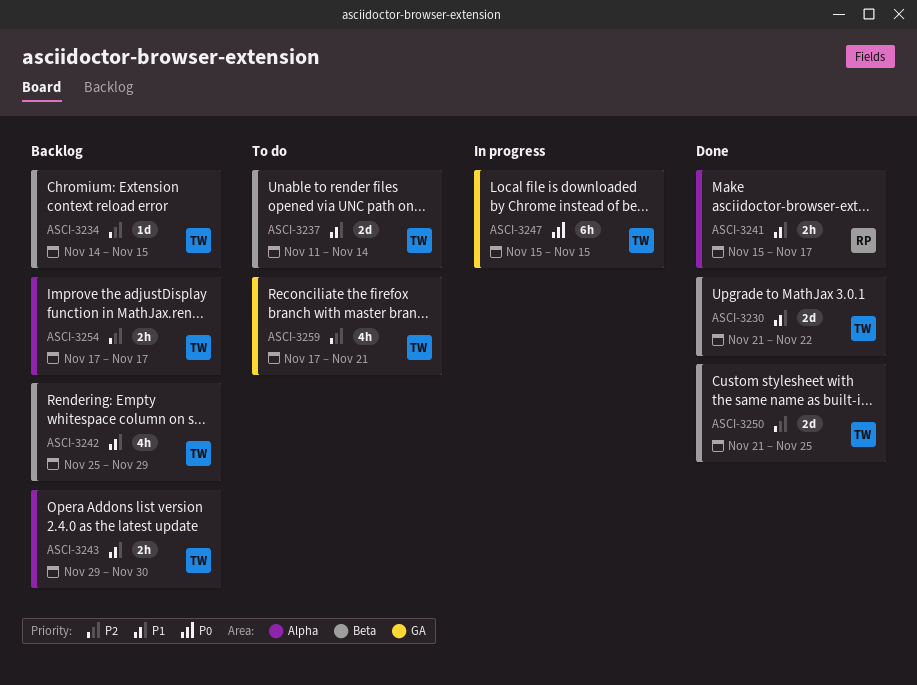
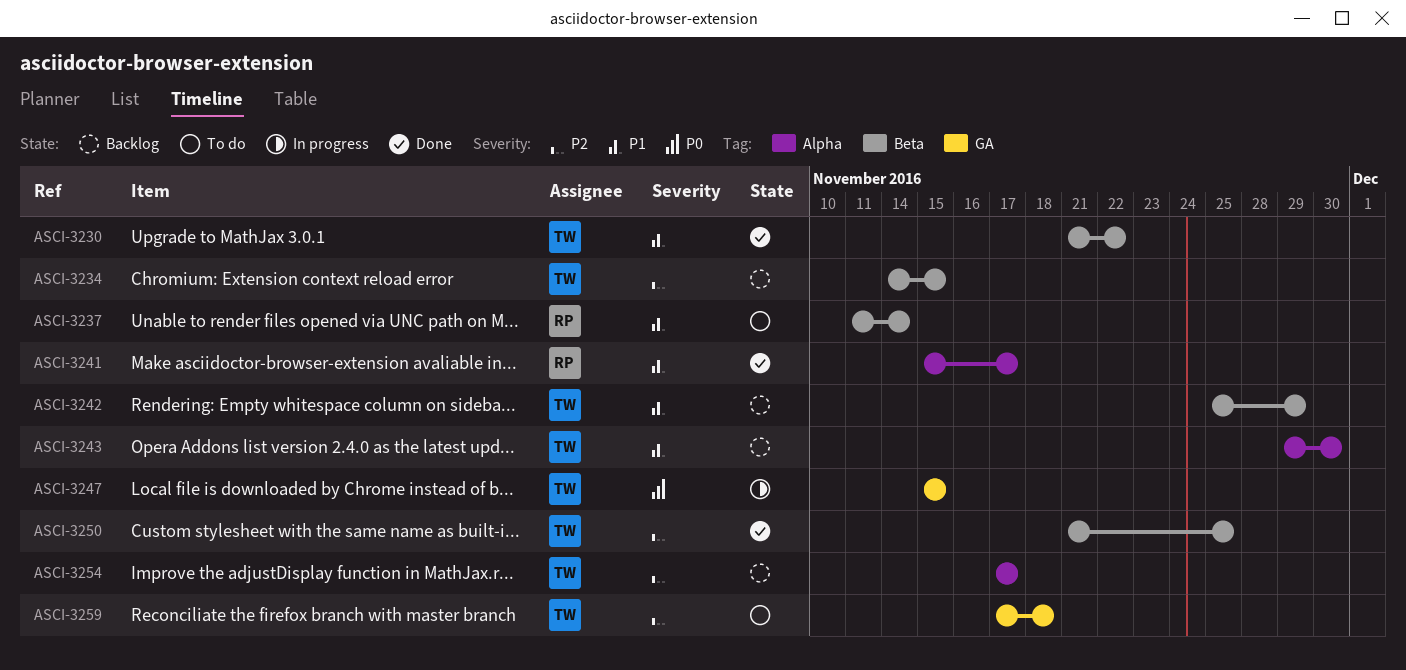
ASCI-3237, owner: TW -> RP
ASCI-3259, due: Nov 21 -> Nov 18

